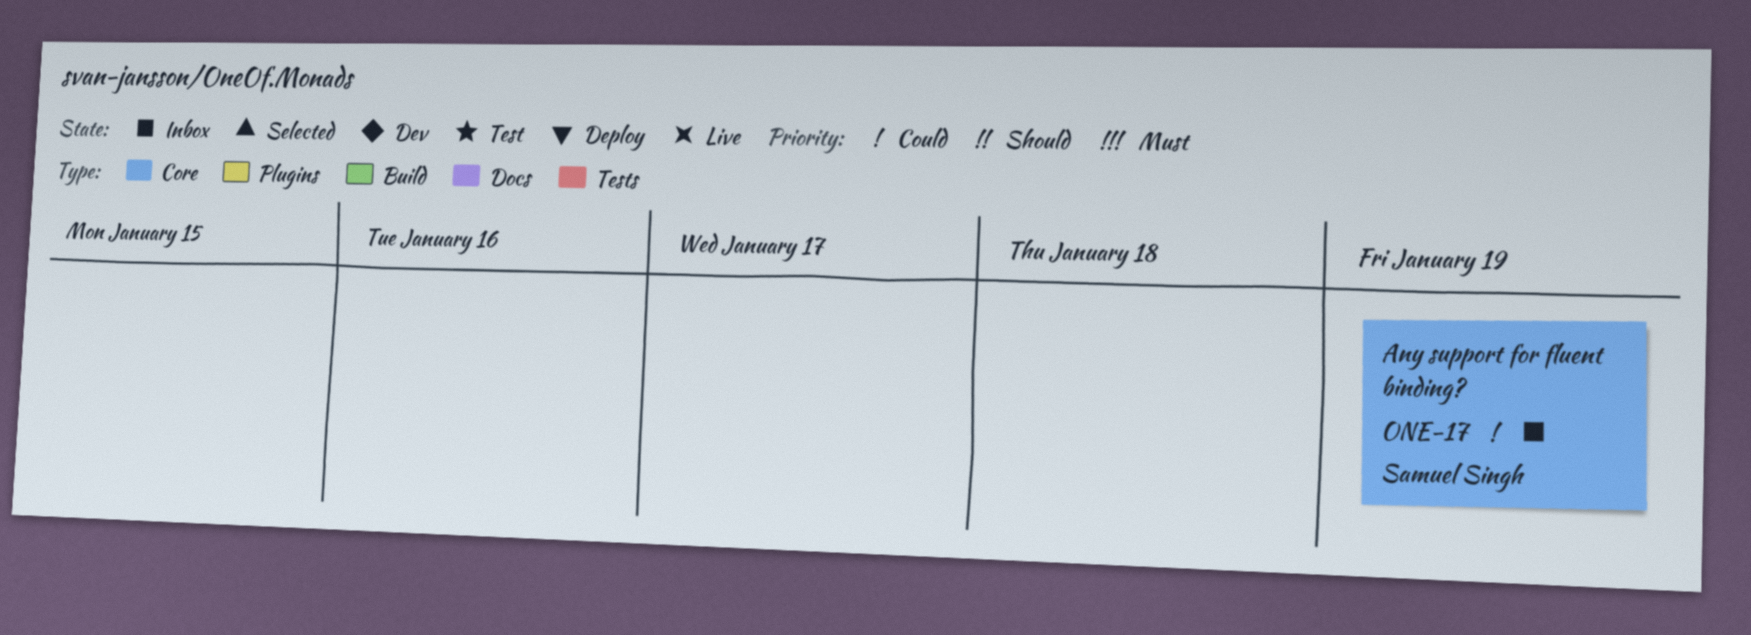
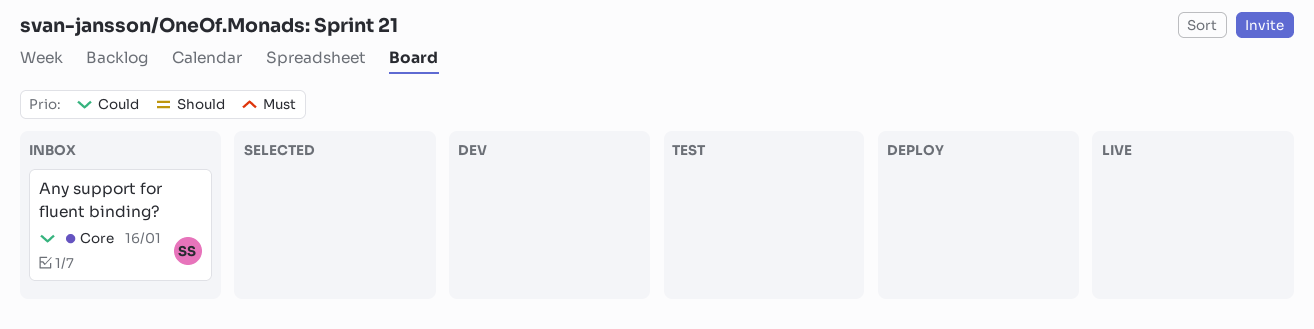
Any support for fluent binding?, due: Jan 19 -> Jan 16

